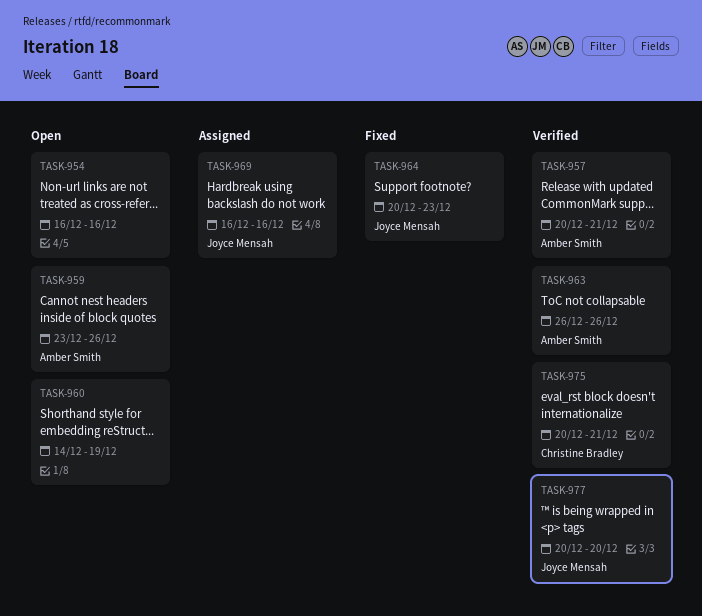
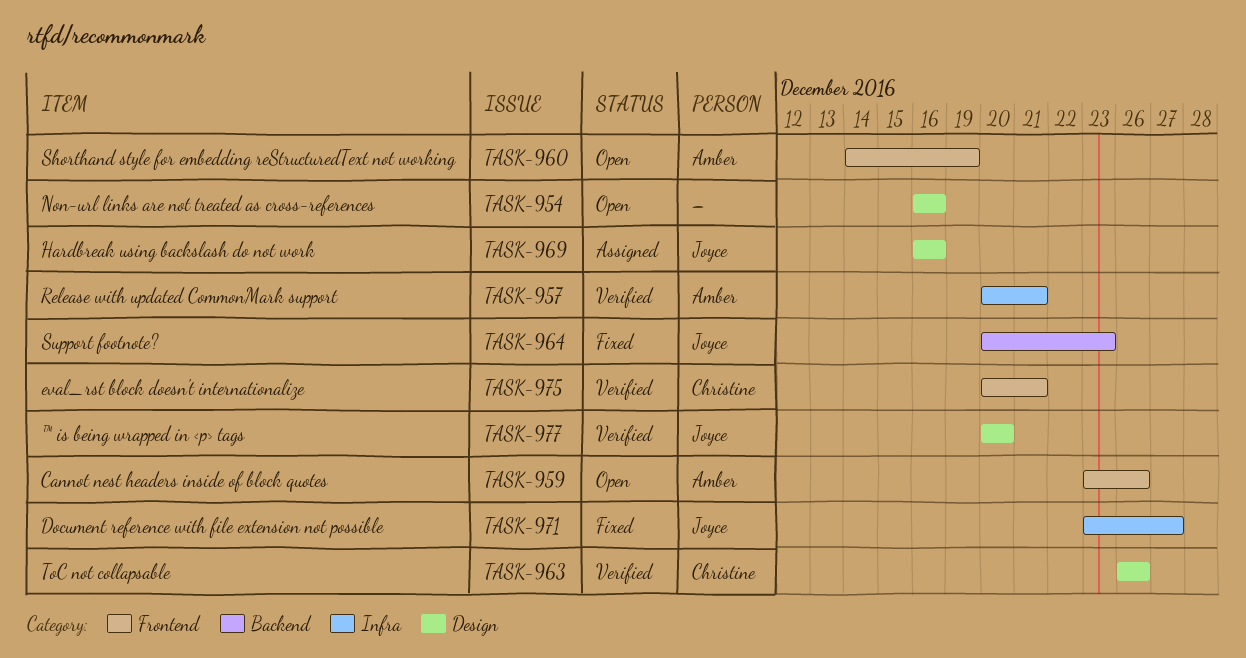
TASK-960, owner: none -> Amber Smith
TASK-963, owner: Amber Smith -> Christine Bradley
TASK-971: none -> present

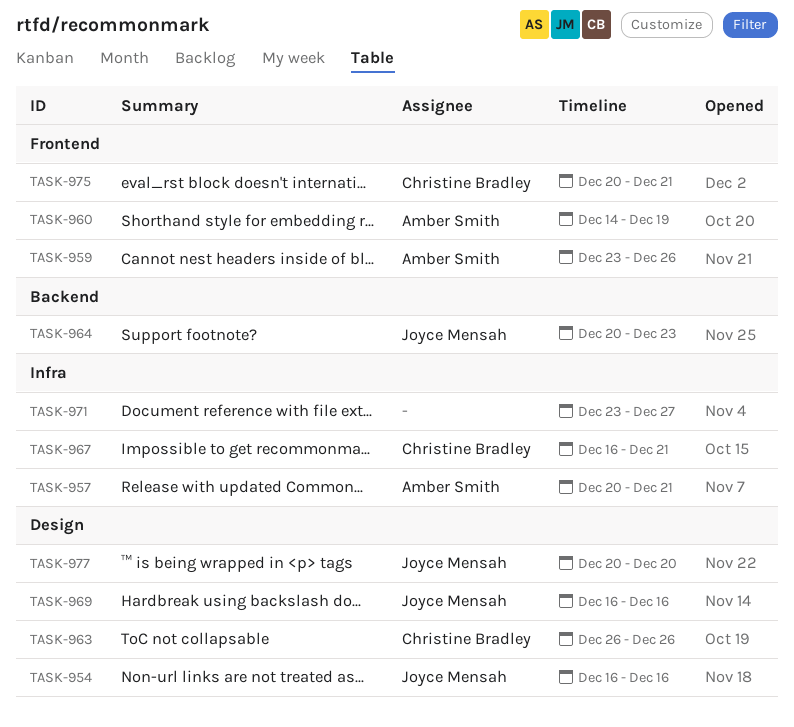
TASK-954, owner: none -> Joyce Mensah
TASK-967: none -> present
TASK-971, owner: Joyce Mensah -> none

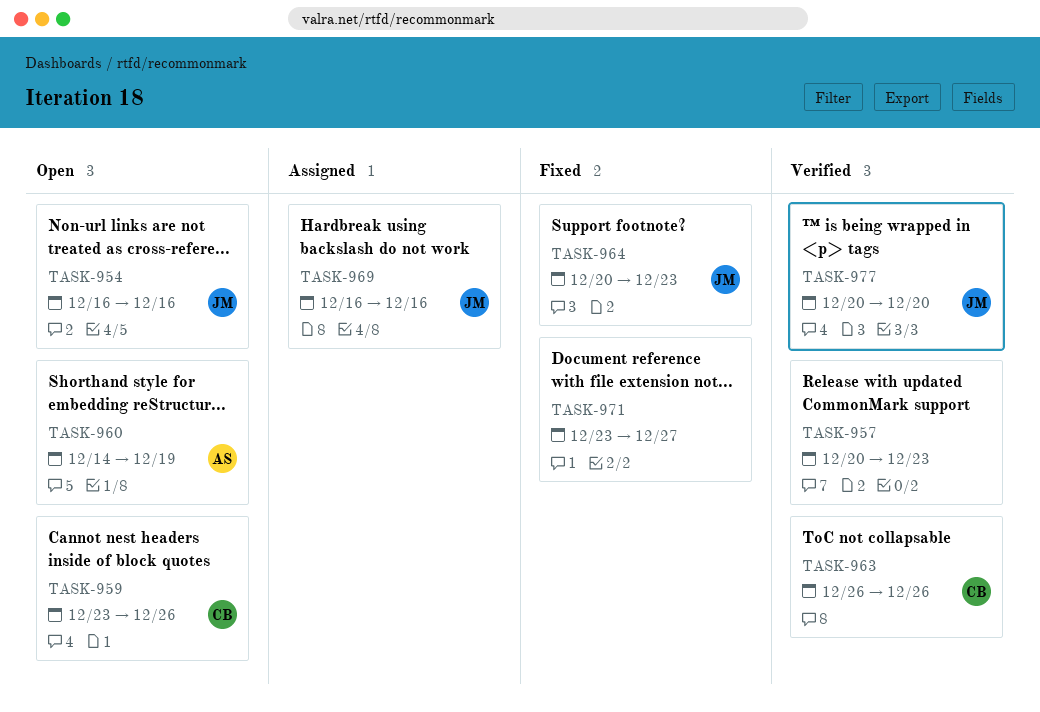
TASK-957, owner: Amber Smith -> none
TASK-957, due: Dec 21 -> Dec 23
TASK-959, owner: Amber Smith -> Christine Bradley
TASK-967: present -> none
TASK-975: present -> none

